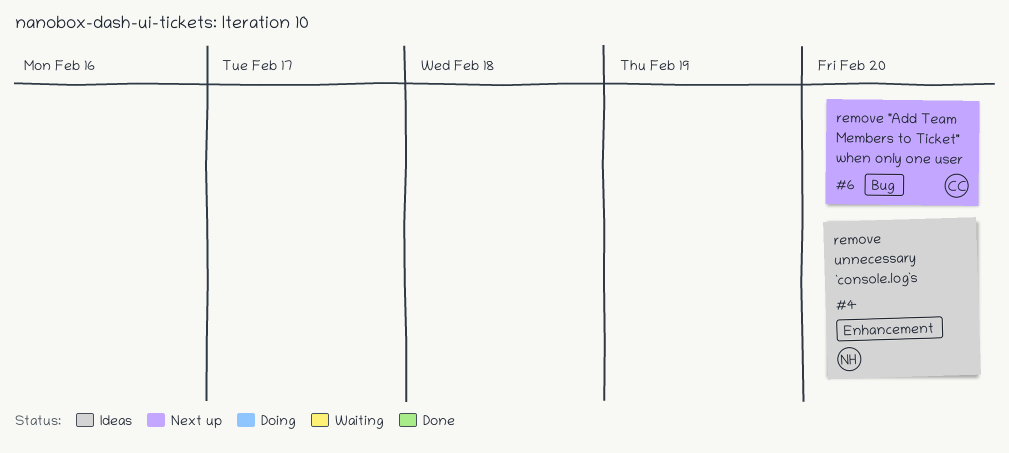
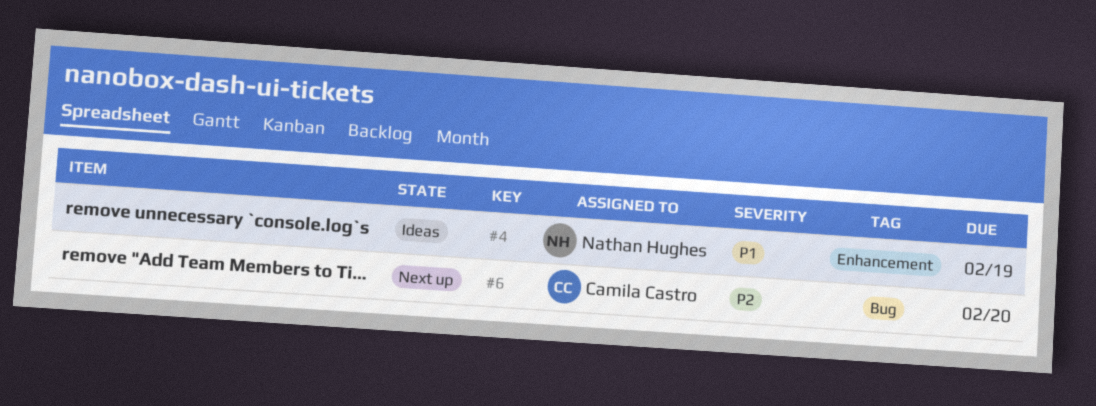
#4, due: Feb 20 -> Feb 19

